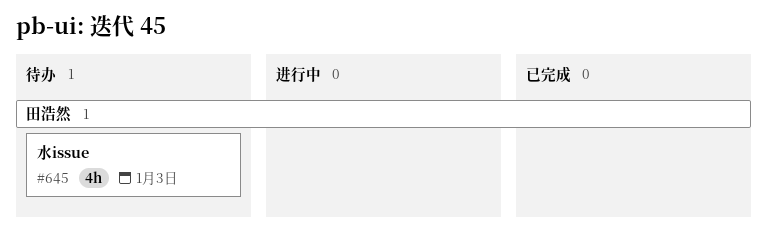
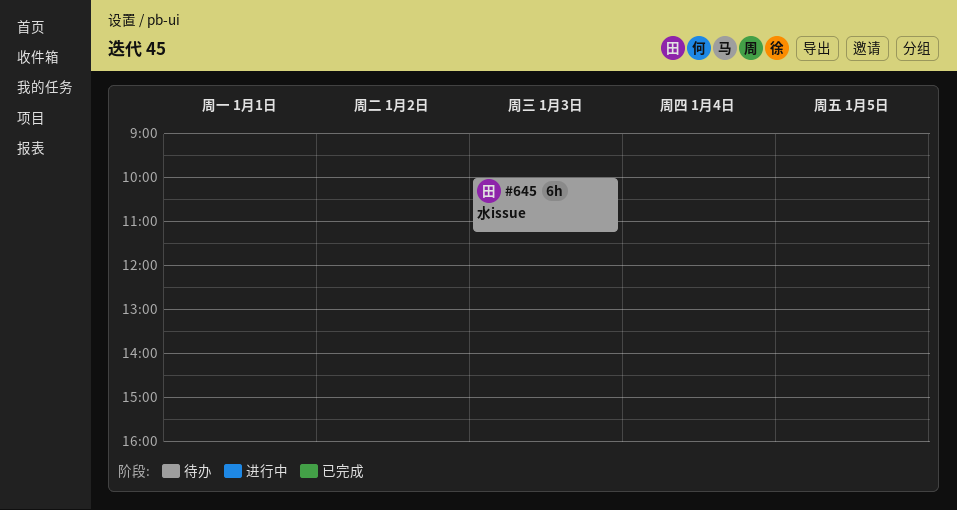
#645, estimate: 4h -> 6h

